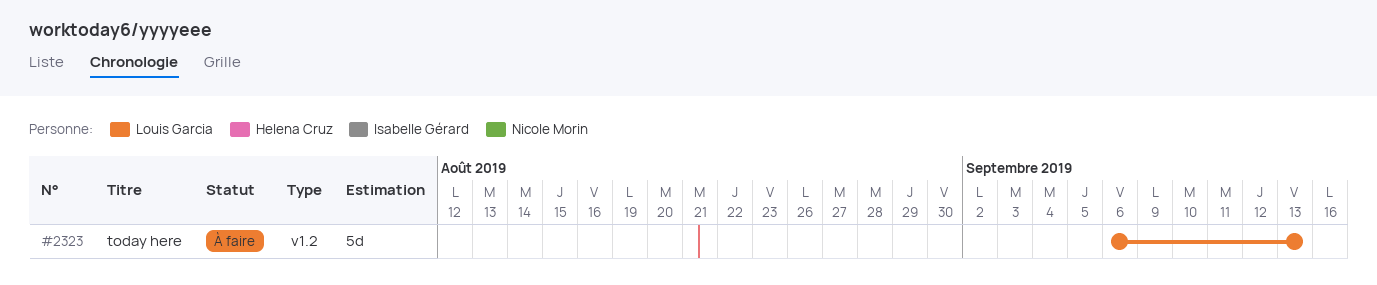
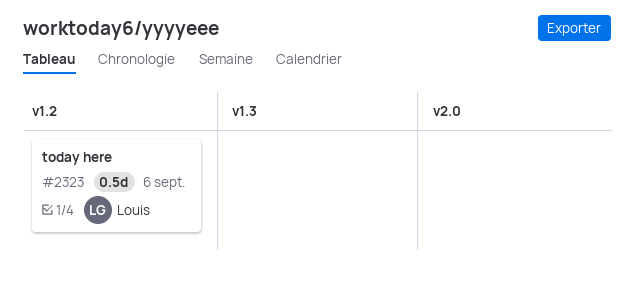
#2323, estimate: 5d -> 0.5d
#2323, due: Sep 13 -> Sep 6

